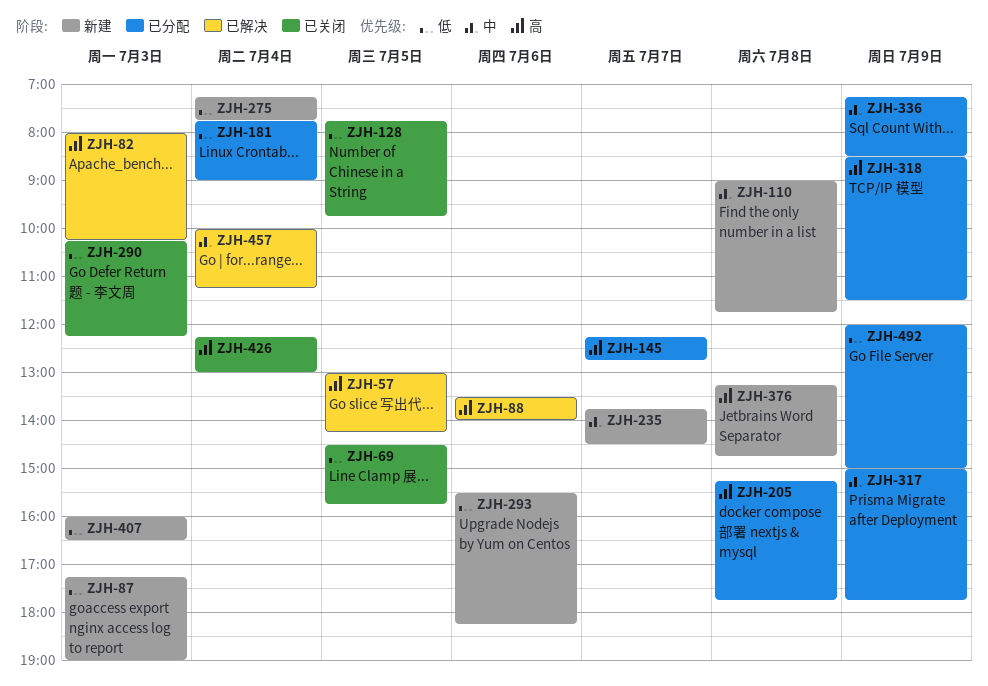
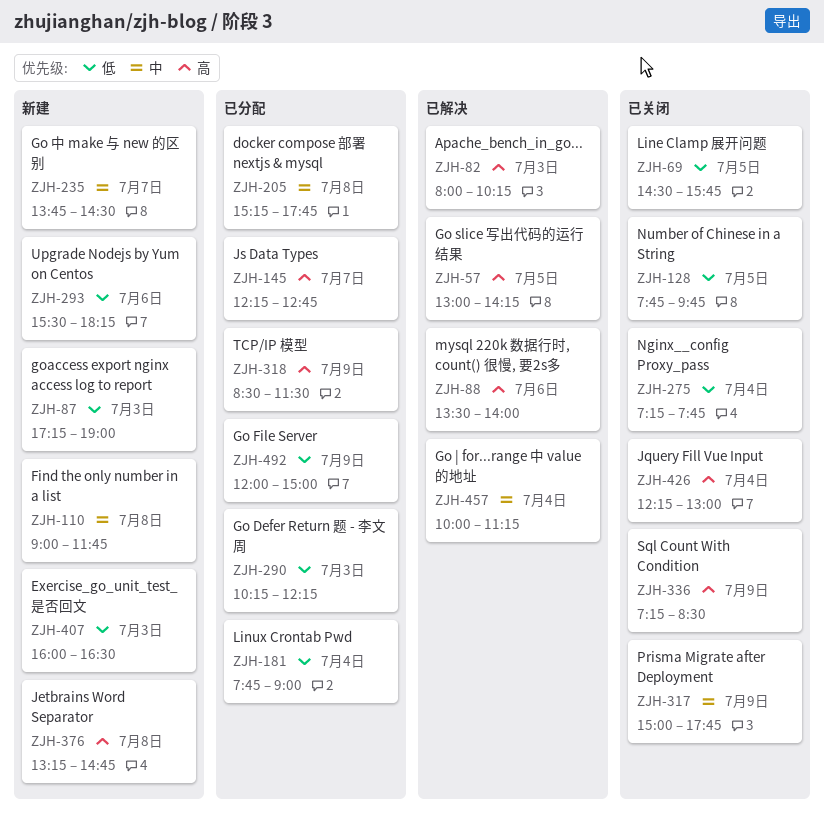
ZJH-205, priority: 高 -> 中
ZJH-275, status: 新建 -> 已关闭
ZJH-290, status: 已关闭 -> 已分配
ZJH-317, status: 已分配 -> 已关闭
ZJH-336, status: 已分配 -> 已关闭
ZJH-336, priority: 中 -> 高

